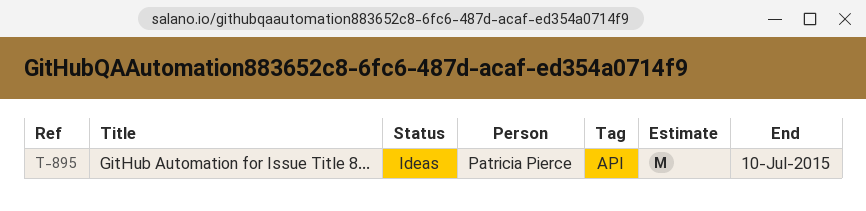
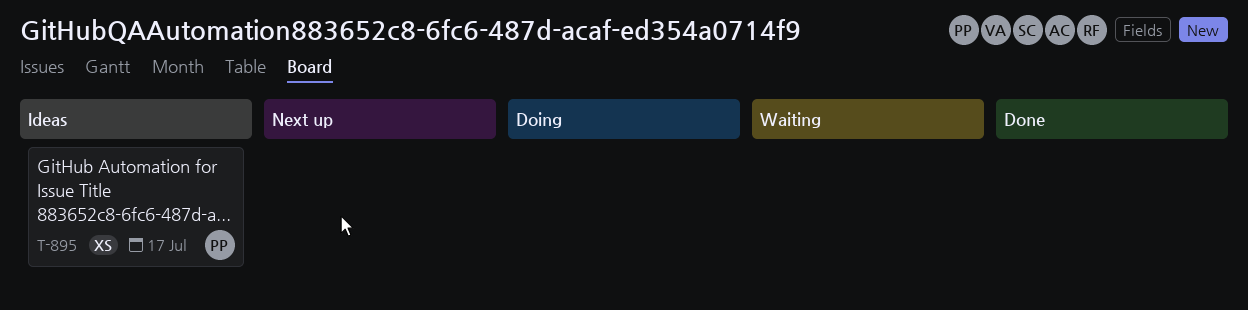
T-895, estimate: M -> XS
T-895, due: Jul 10 -> Jul 17

